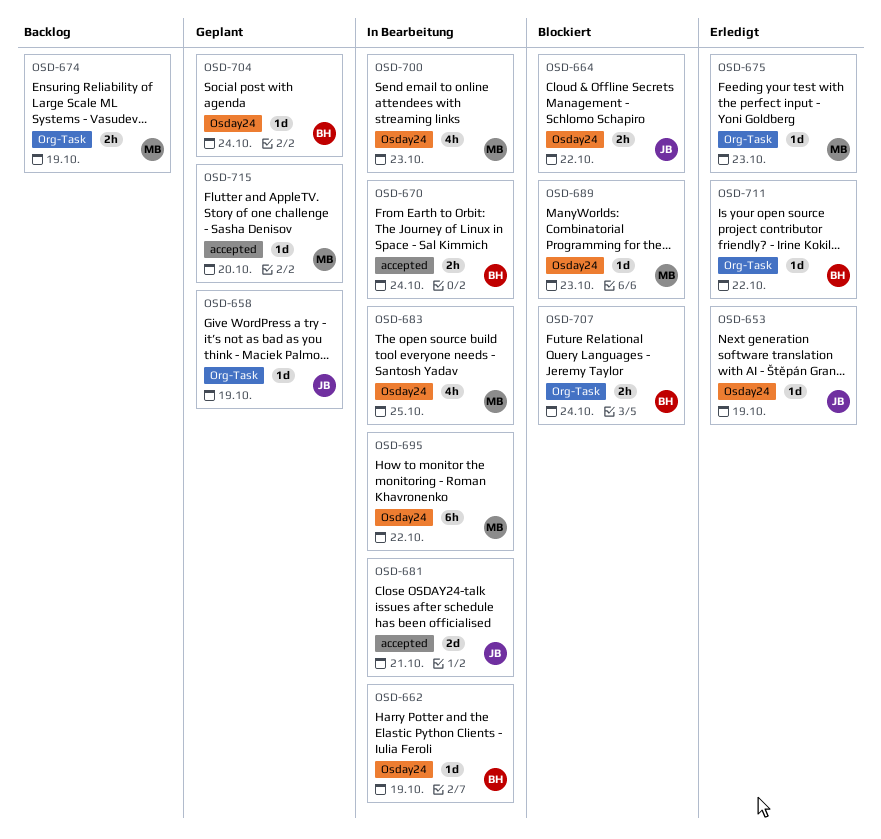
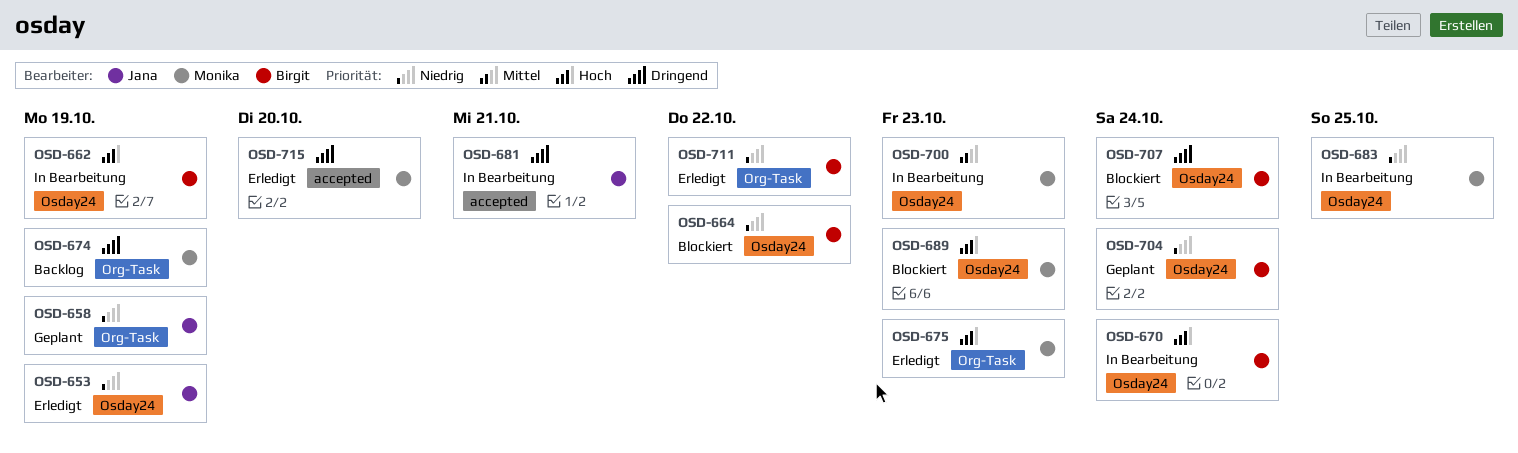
OSD-664, owner: Jana -> Birgit
OSD-670, label: accepted -> Osday24
OSD-695: present -> none
OSD-707, label: Org-Task -> Osday24
OSD-715, status: Geplant -> Erledigt

